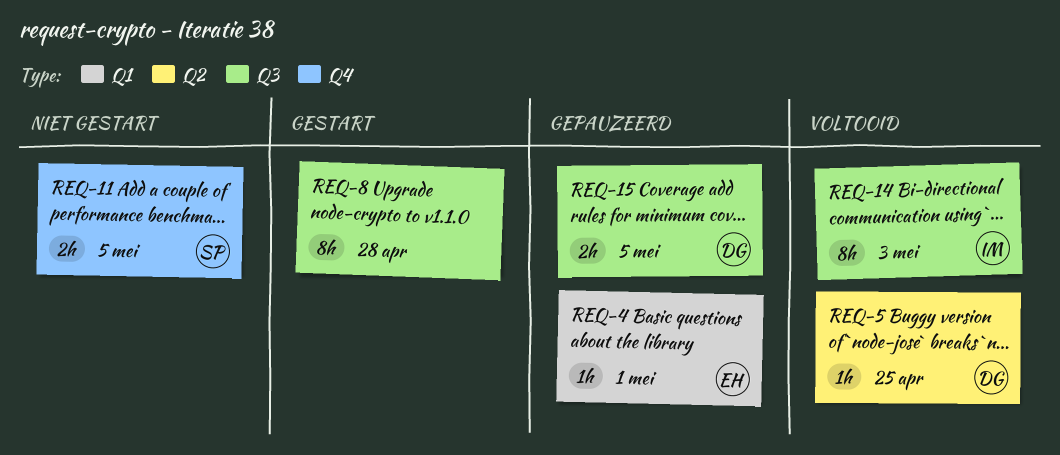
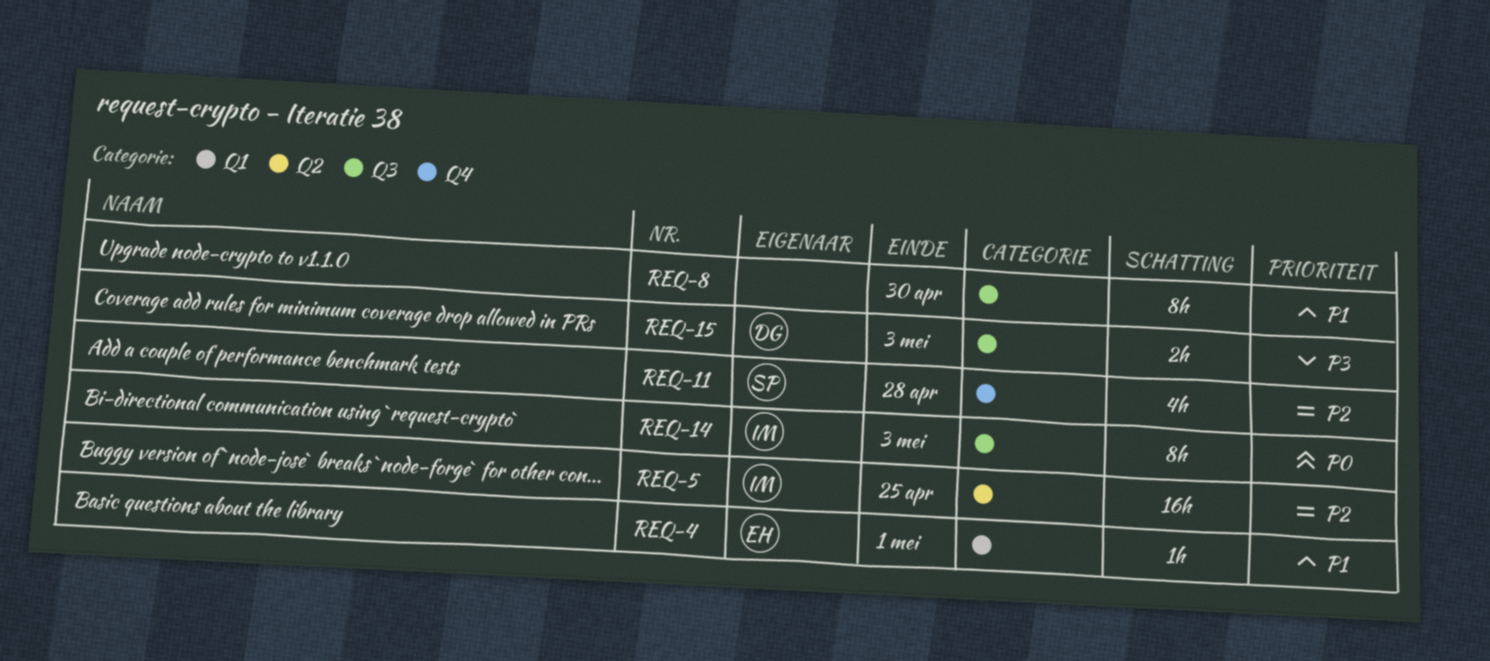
REQ-5, owner: DG -> IM
REQ-5, estimate: 1h -> 16h
REQ-8, due: Apr 28 -> Apr 30
REQ-11, estimate: 2h -> 4h
REQ-11, due: May 5 -> Apr 28
REQ-15, due: May 5 -> May 3

